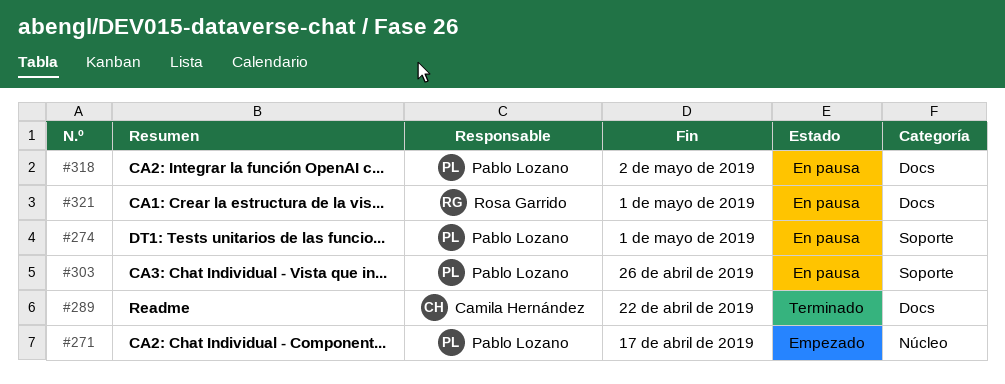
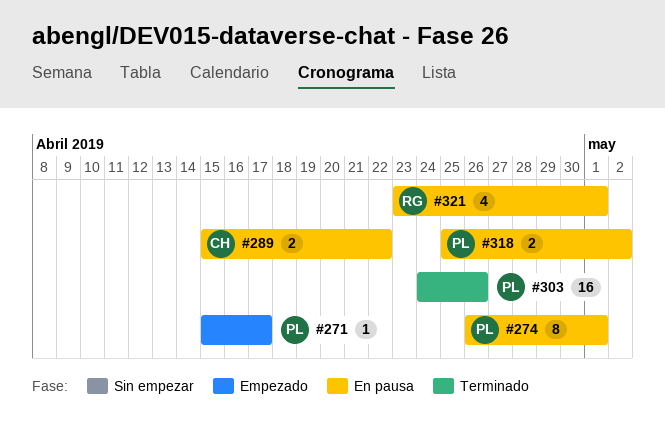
#289, status: Terminado -> En pausa
#303, status: En pausa -> Terminado

